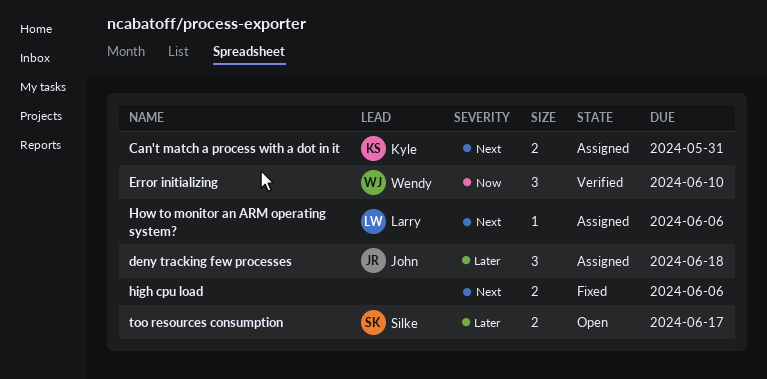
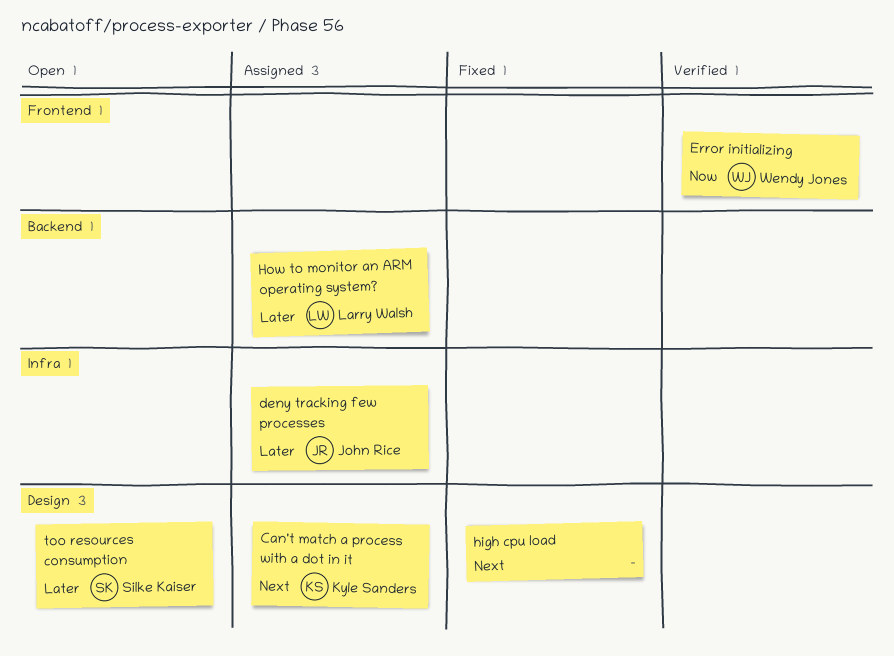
How to monitor an ARM operating system?, priority: Next -> Later

